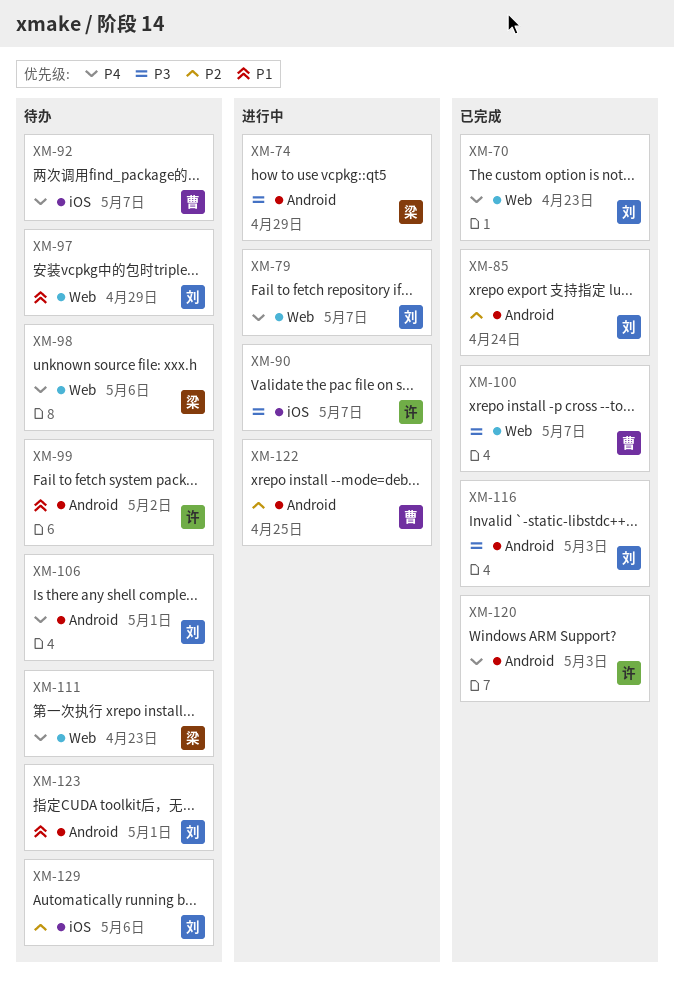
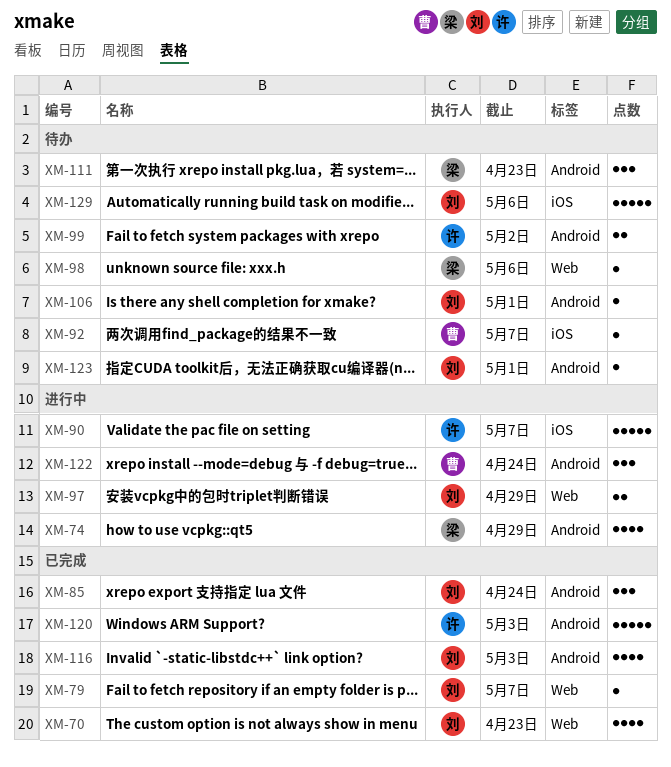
XM-79, status: 进行中 -> 已完成
XM-97, status: 待办 -> 进行中
XM-100: present -> none
XM-111, label: Web -> Android
XM-122, due: Apr 25 -> Apr 24

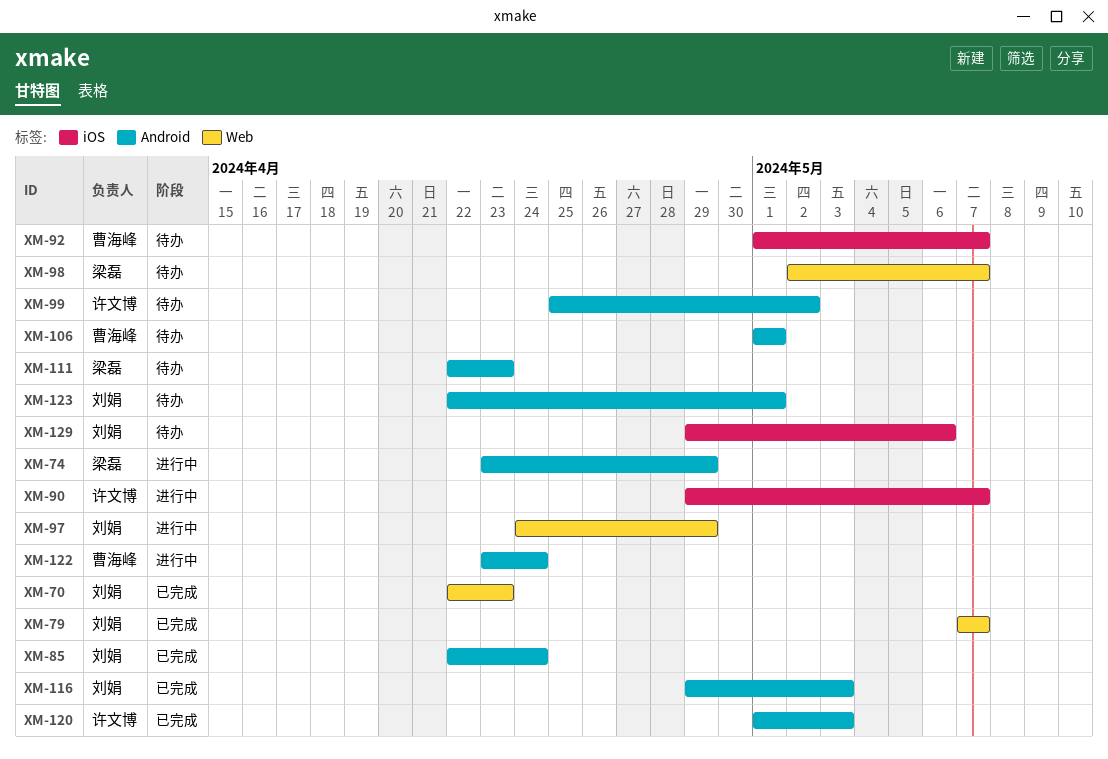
XM-98, due: May 6 -> May 7
XM-106, owner: 刘娟 -> 曹海峰

